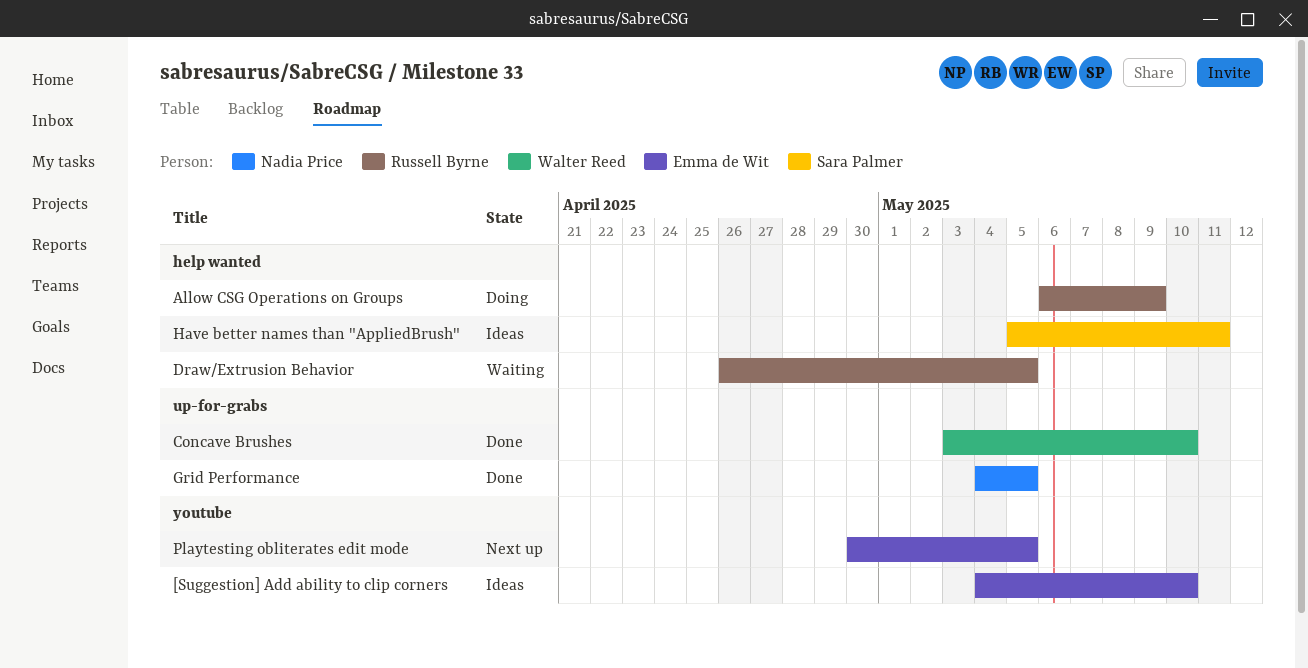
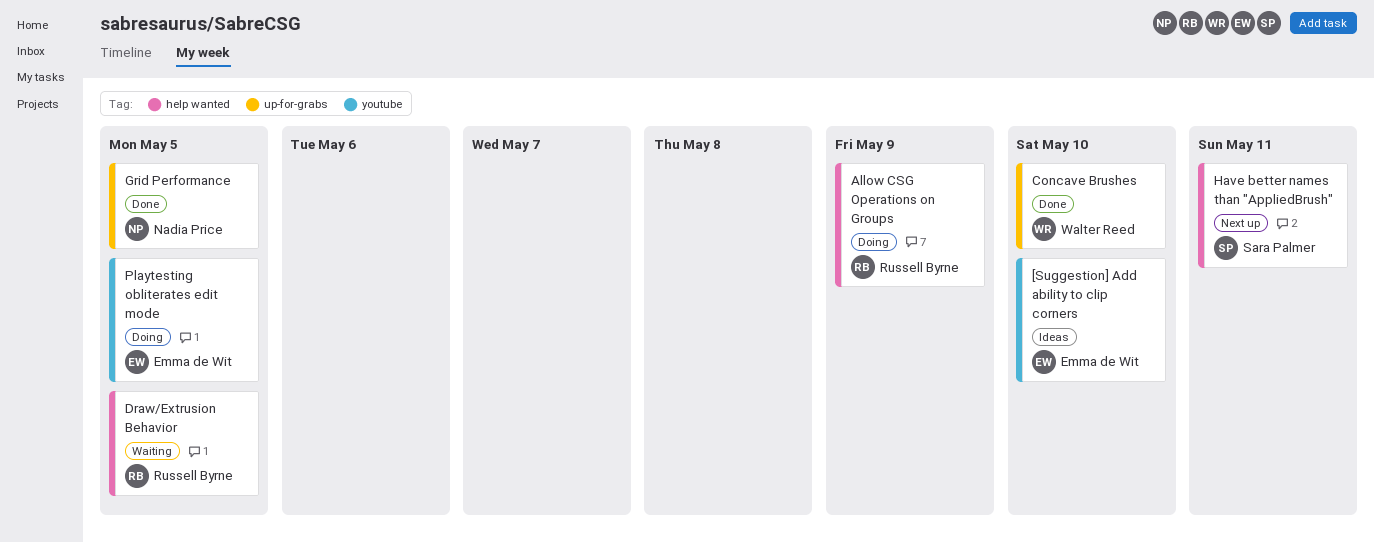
Have better names than "AppliedBrush", status: Ideas -> Next up
Playtesting obliterates edit mode, status: Next up -> Doing

